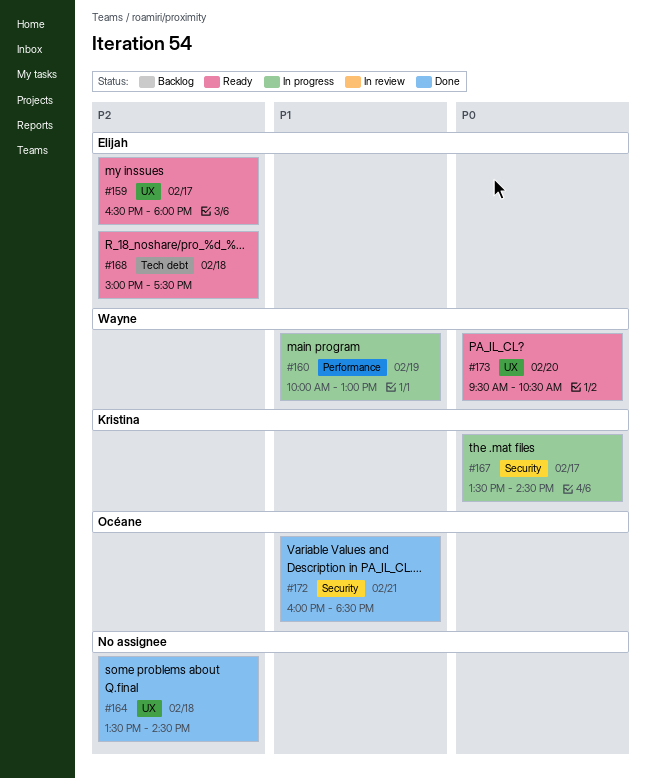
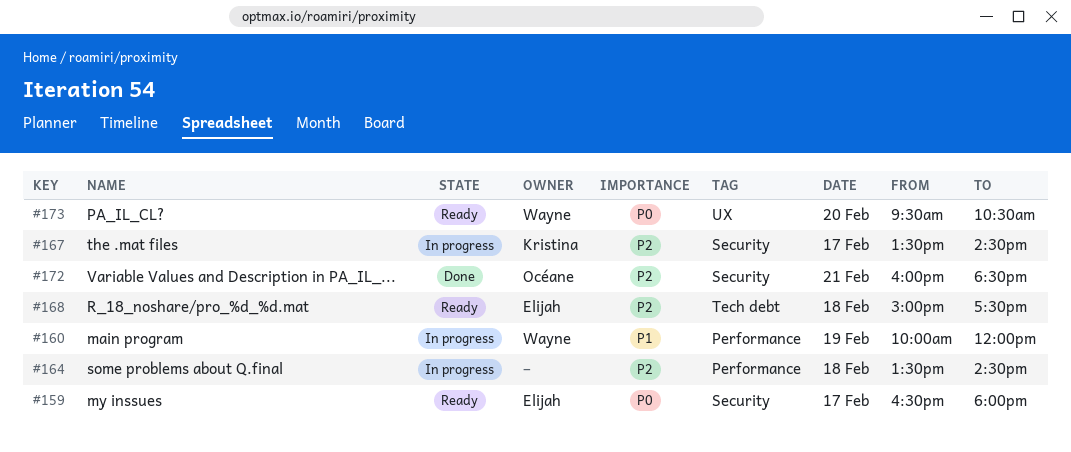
#159, priority: P2 -> P0
#159, label: UX -> Security
#160, ends: 13:00 -> 12:00
#164, status: Done -> In progress
#164, label: UX -> Performance
#167, priority: P0 -> P2
#172, priority: P1 -> P2

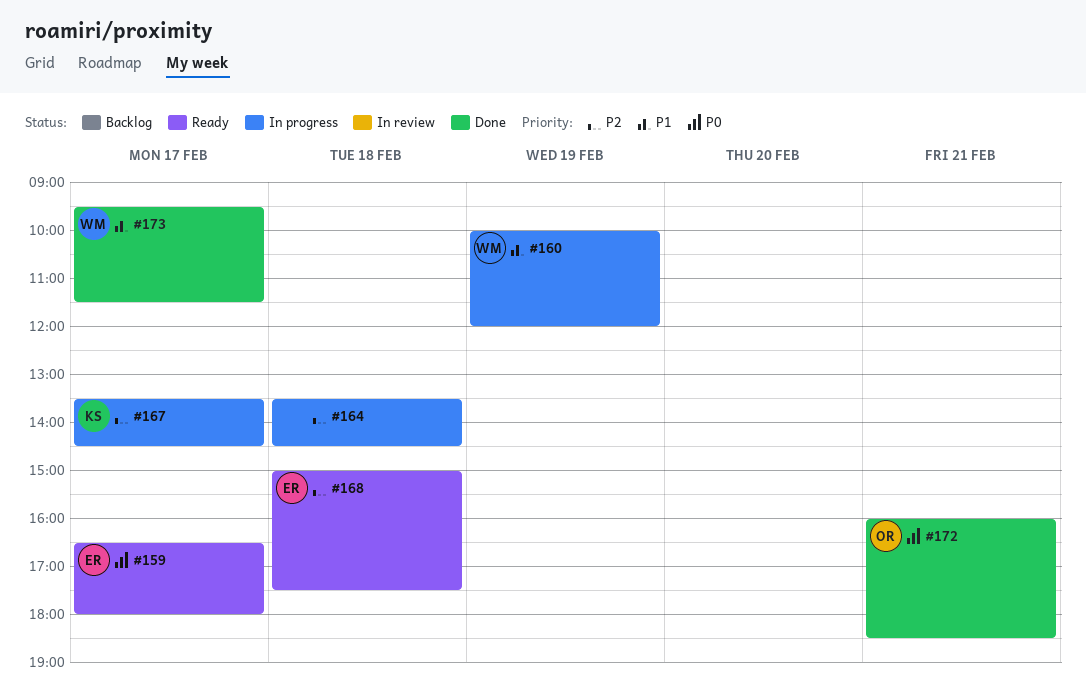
#172, priority: P2 -> P0
#173, status: Ready -> Done
#173, priority: P0 -> P1
#173, day: Feb 20 -> Feb 17
#173, ends: 10:30 -> 11:30

